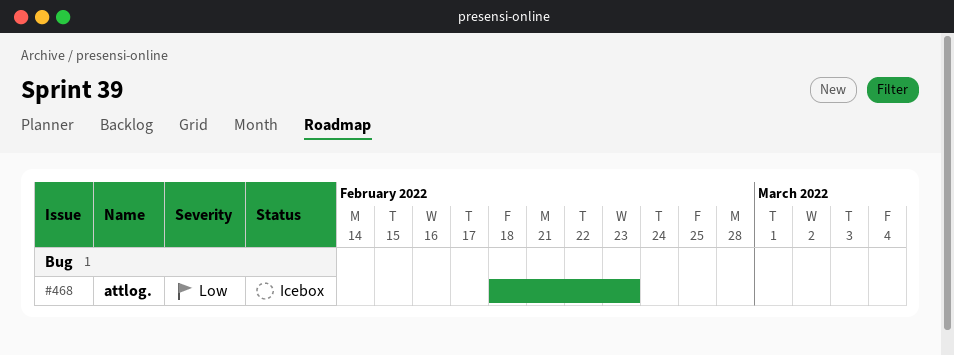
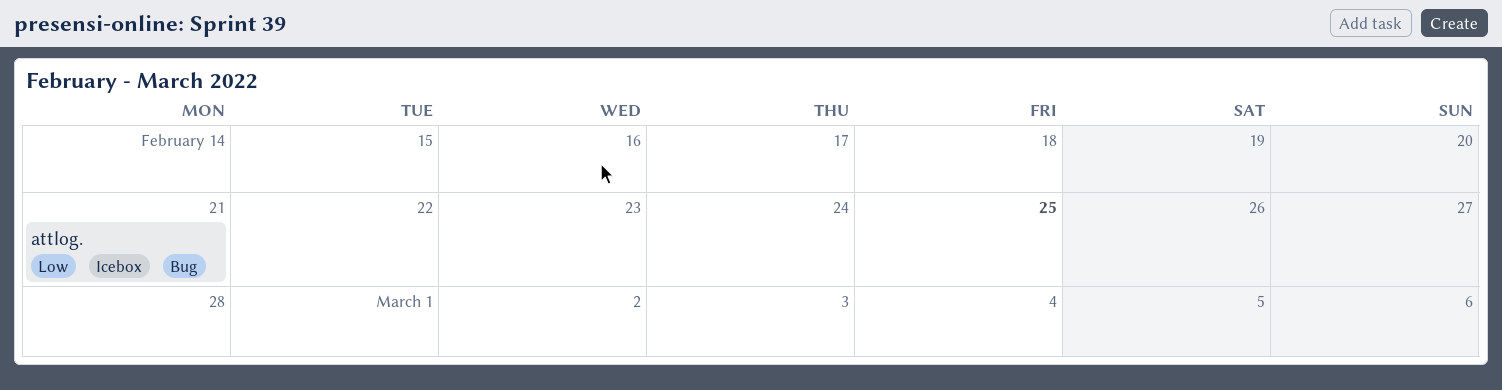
attlog., due: Feb 23 -> Feb 21

